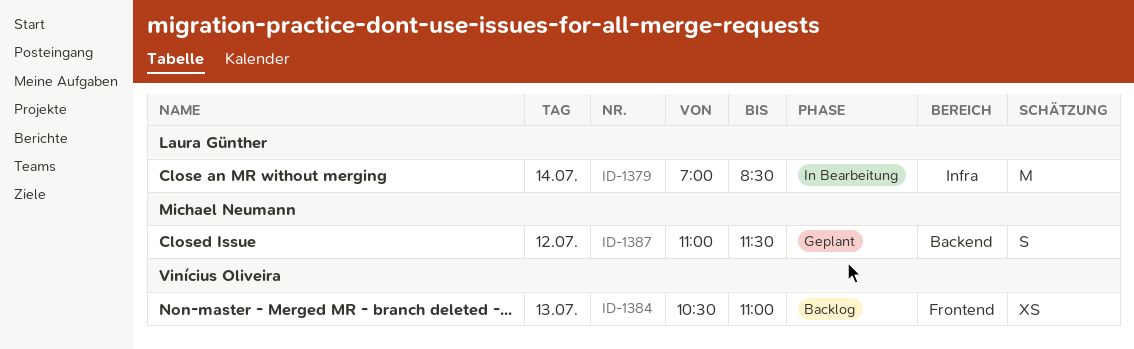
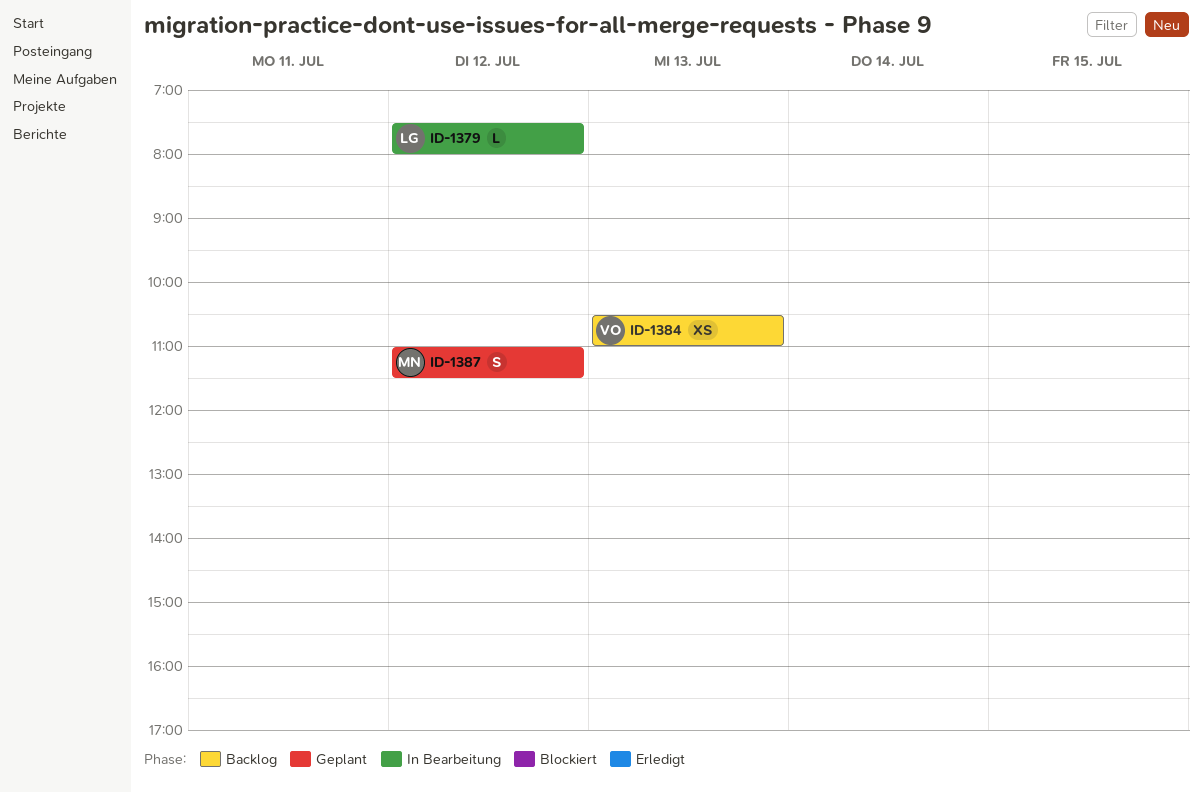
ID-1379, estimate: M -> L
ID-1379, day: Jul 14 -> Jul 12
ID-1379, begins: 07:00 -> 07:30
ID-1379, ends: 08:30 -> 08:00

